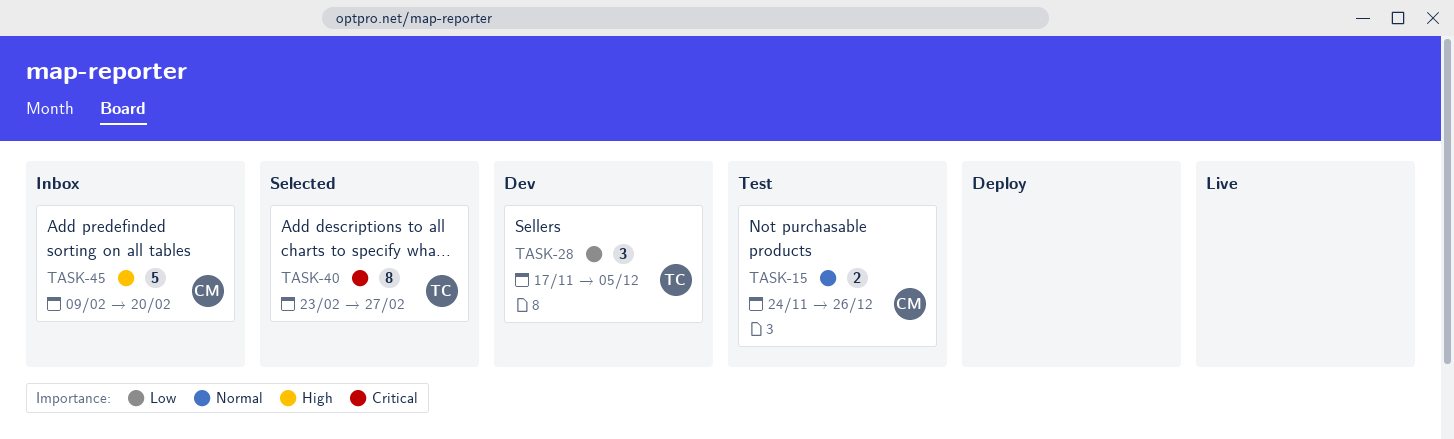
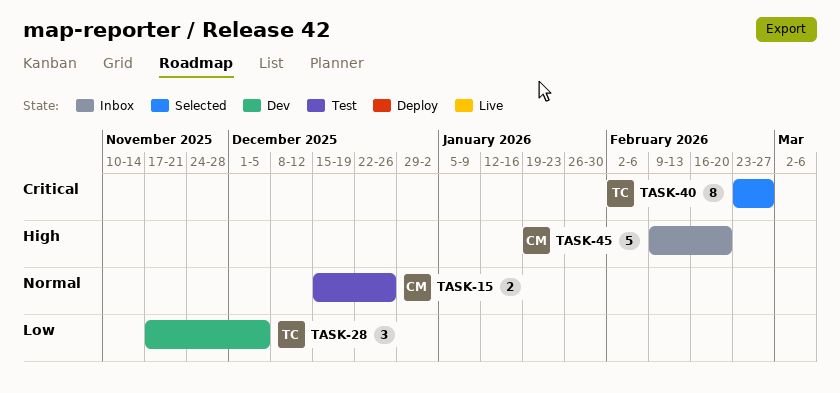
TASK-15, start: Nov 24 -> Dec 15

